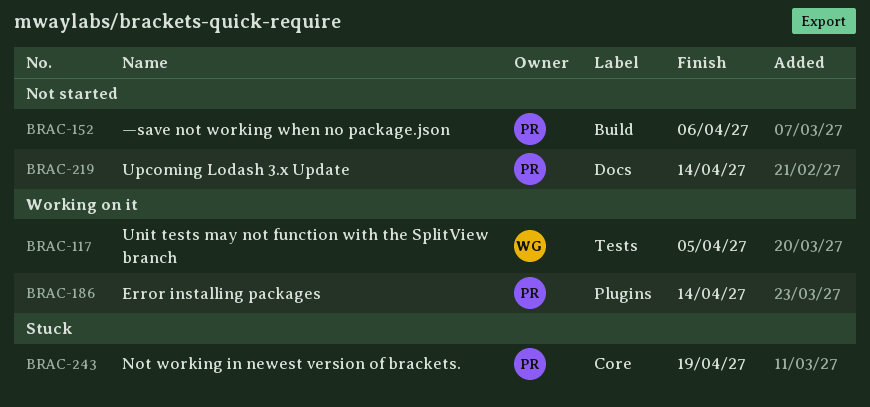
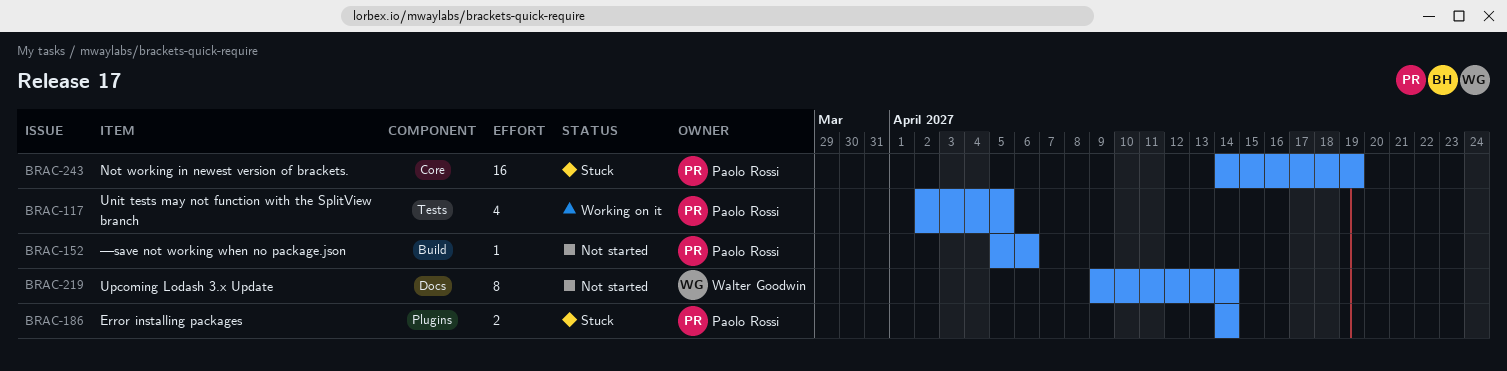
BRAC-117, owner: Walter Goodwin -> Paolo Rossi
BRAC-186, status: Working on it -> Stuck
BRAC-219, owner: Paolo Rossi -> Walter Goodwin

